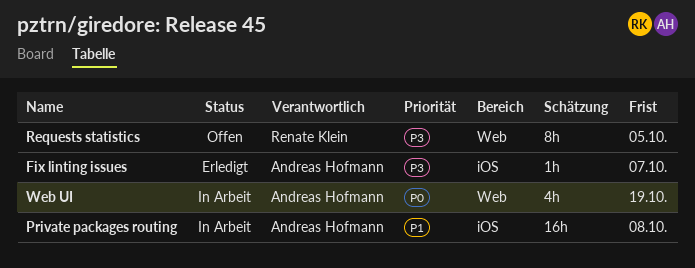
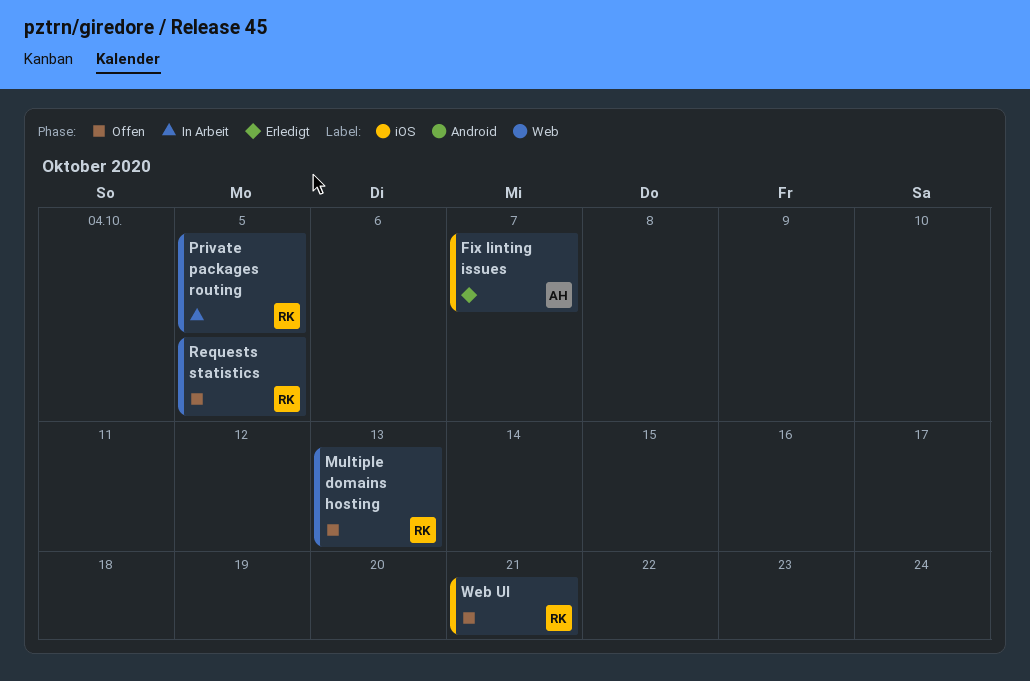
Multiple domains hosting: none -> present
Private packages routing, owner: Andreas Hofmann -> Renate Klein
Private packages routing, label: iOS -> Web
Private packages routing, due: Oct 8 -> Oct 5
Web UI, status: In Arbeit -> Offen
Web UI, owner: Andreas Hofmann -> Renate Klein
Web UI, label: Web -> iOS
Web UI, due: Oct 19 -> Oct 21

